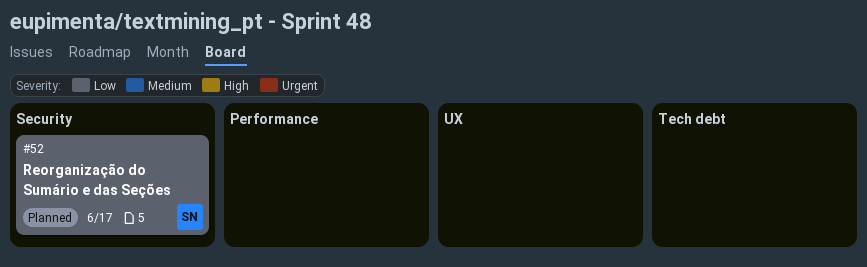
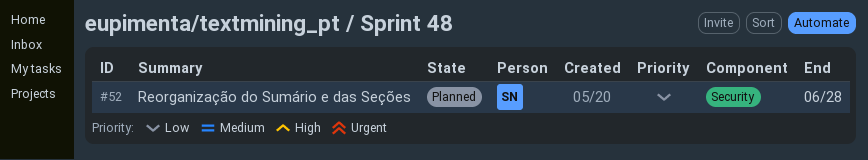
#52, due: Jun 17 -> Jun 28

